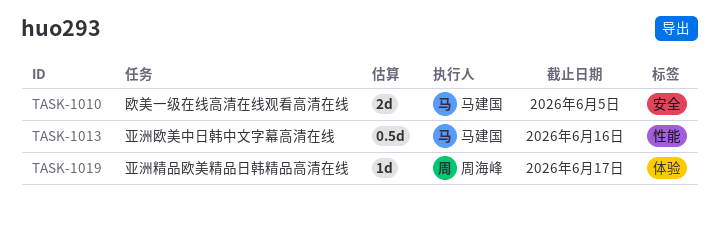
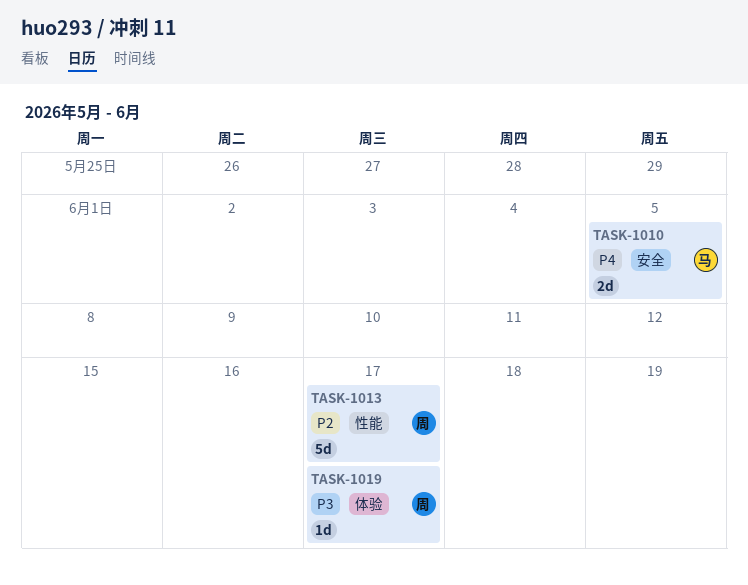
TASK-1013, owner: 马建国 -> 周海峰
TASK-1013, estimate: 0.5d -> 5d
TASK-1013, due: Jun 16 -> Jun 17

